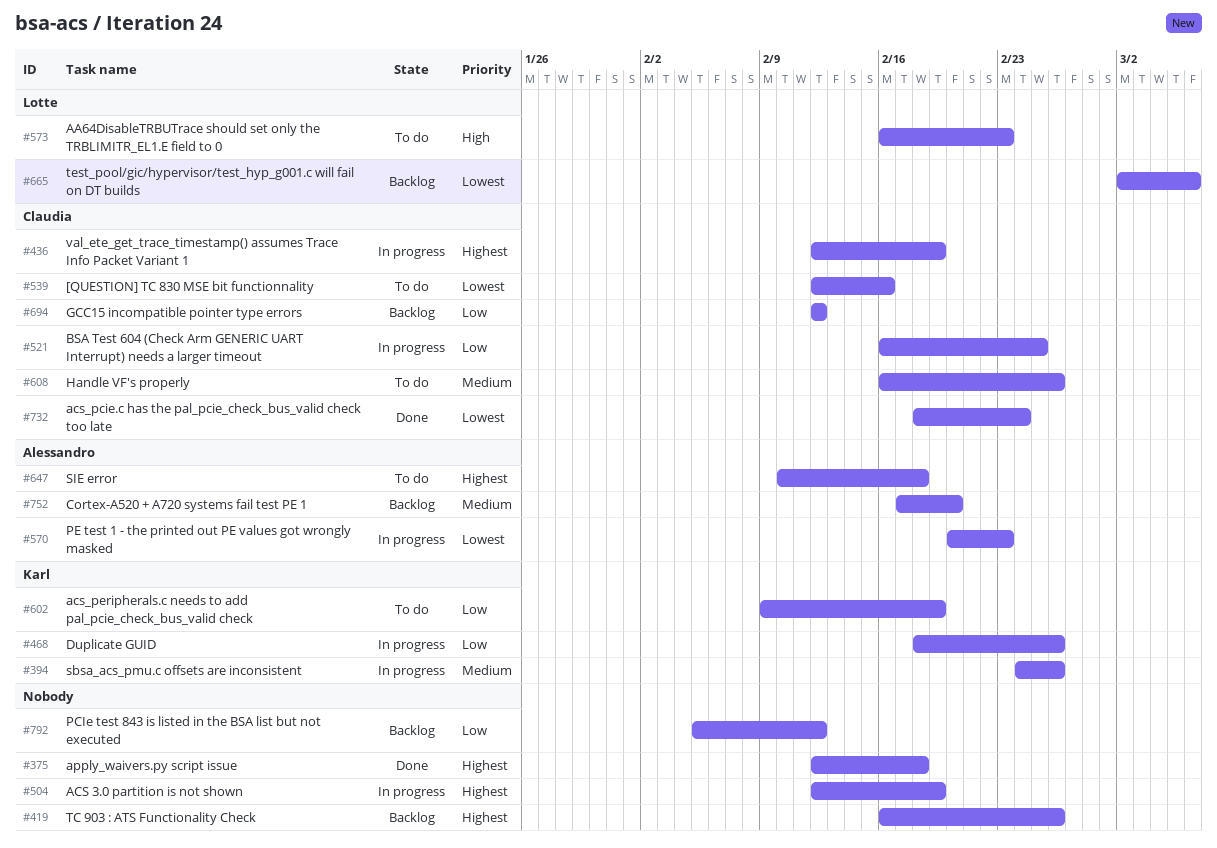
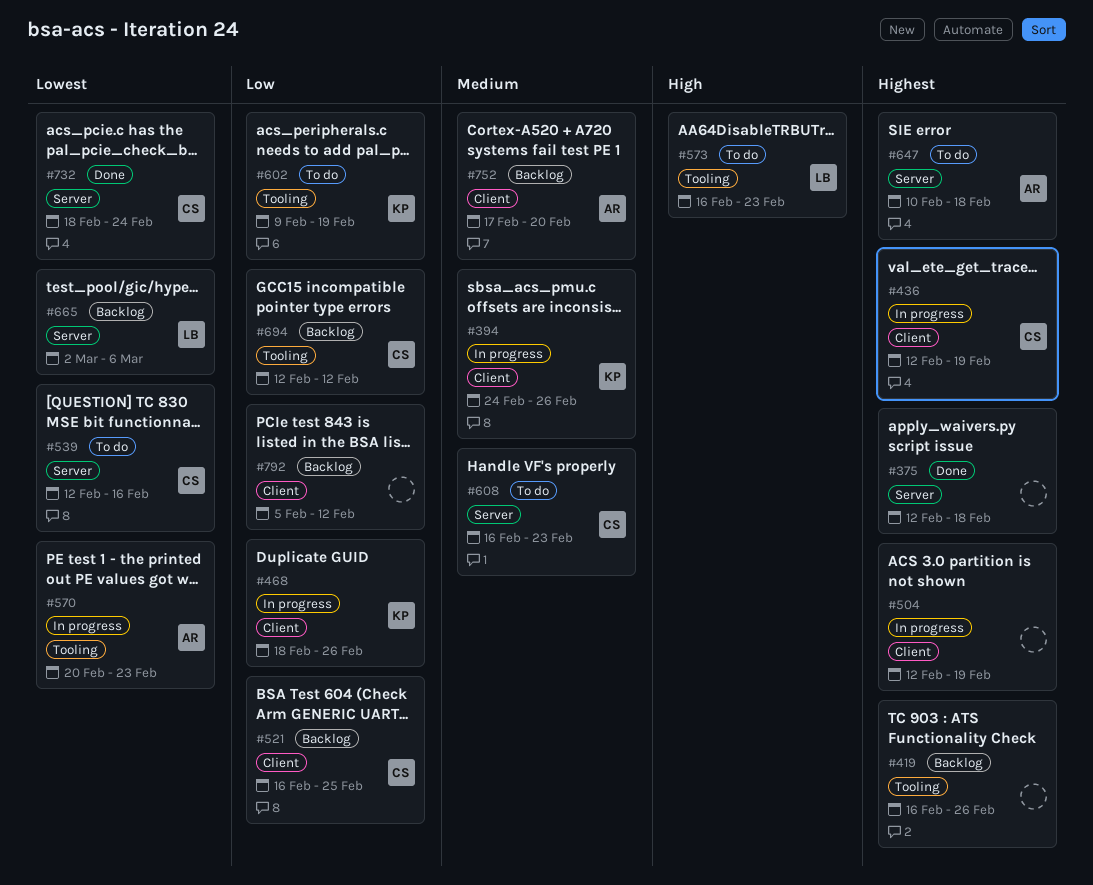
#521, status: In progress -> Backlog
#608, due: Feb 26 -> Feb 23

